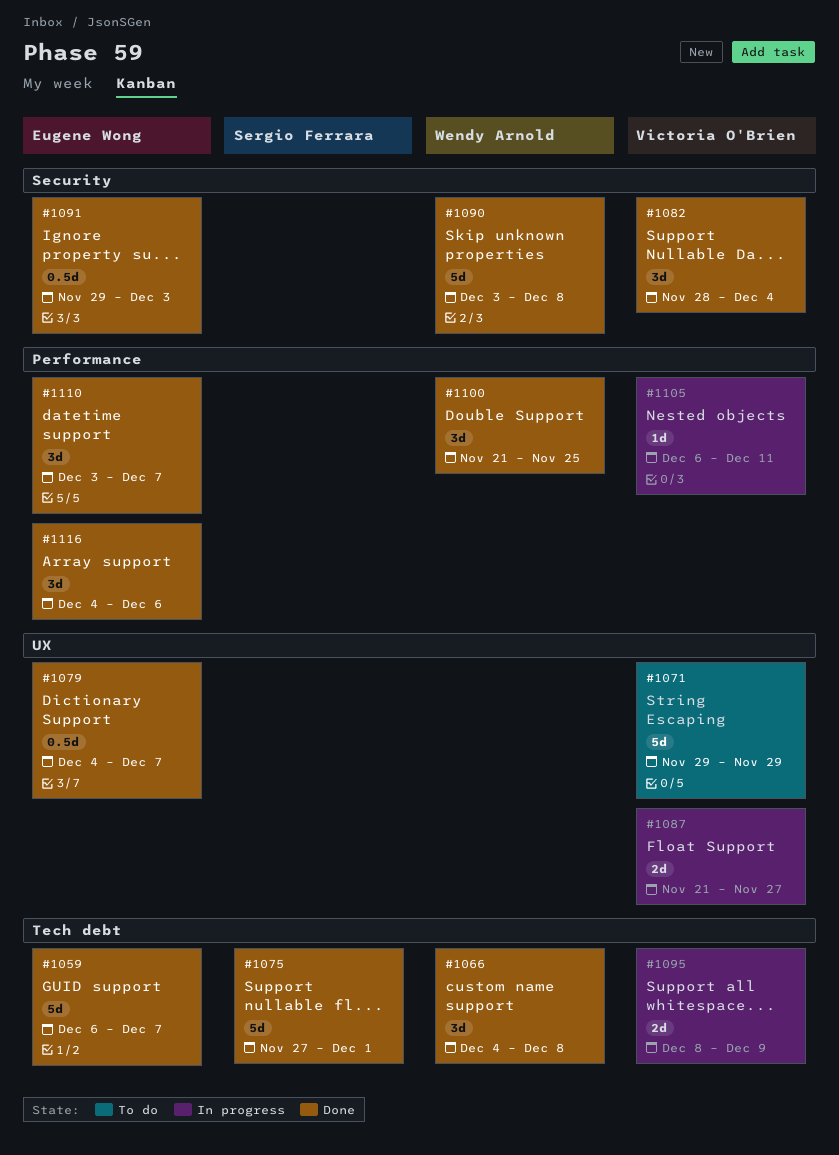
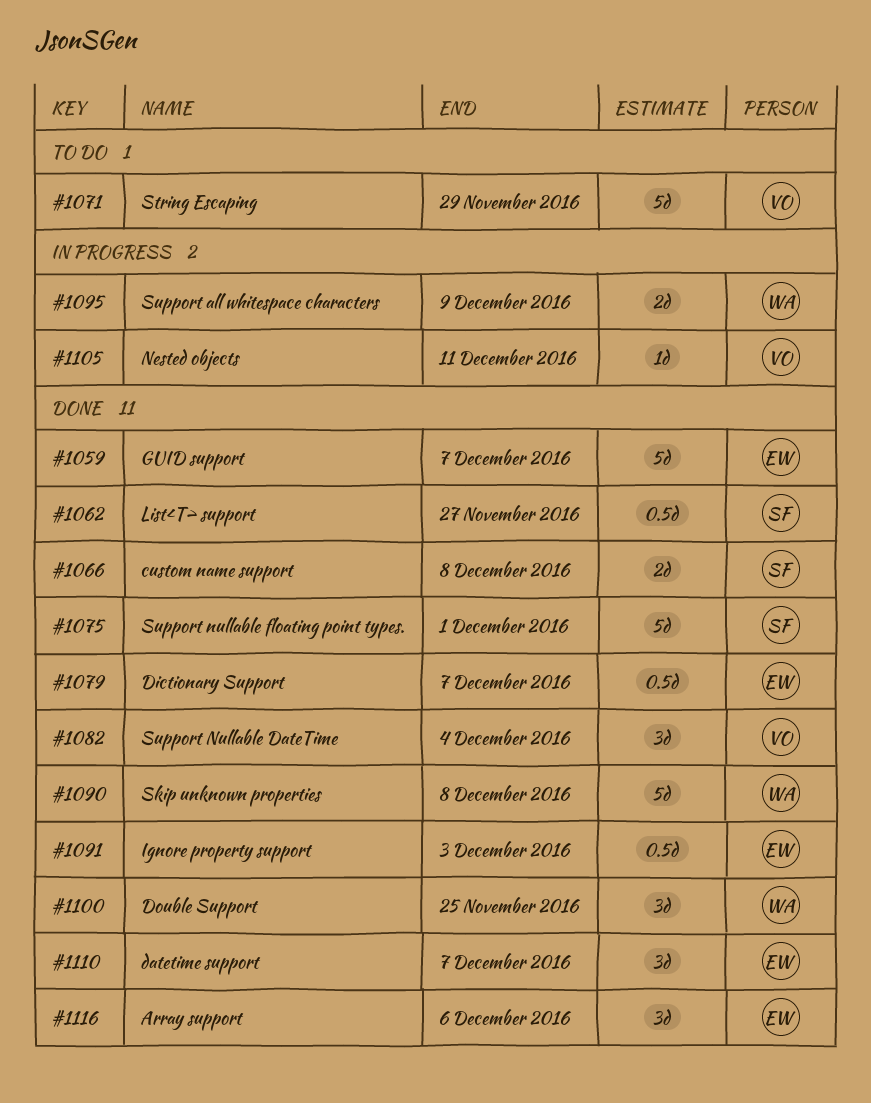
#1062: none -> present
#1066, owner: Wendy Arnold -> Sergio Ferrara
#1066, estimate: 3d -> 2d
#1087: present -> none
#1095, owner: Victoria O'Brien -> Wendy Arnold

